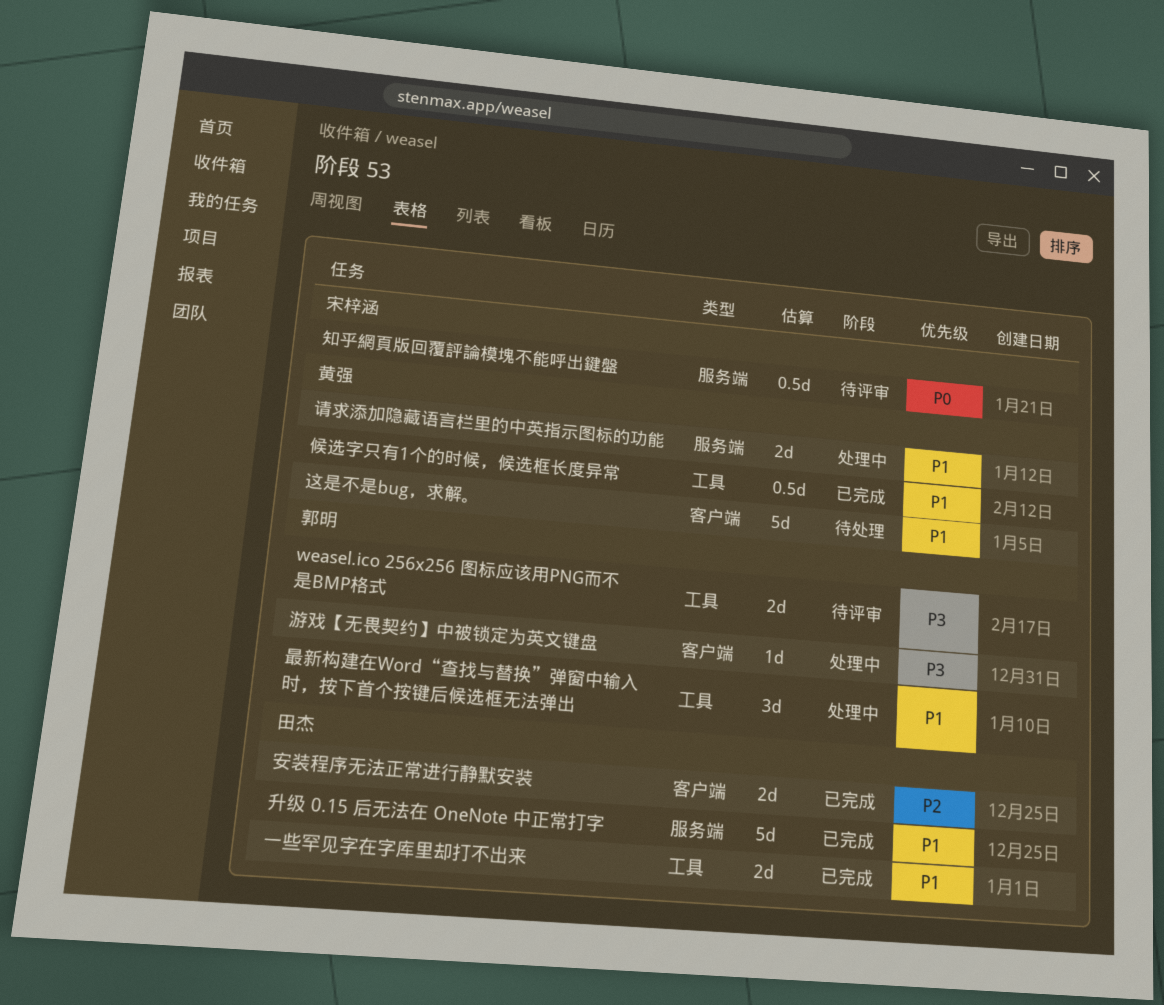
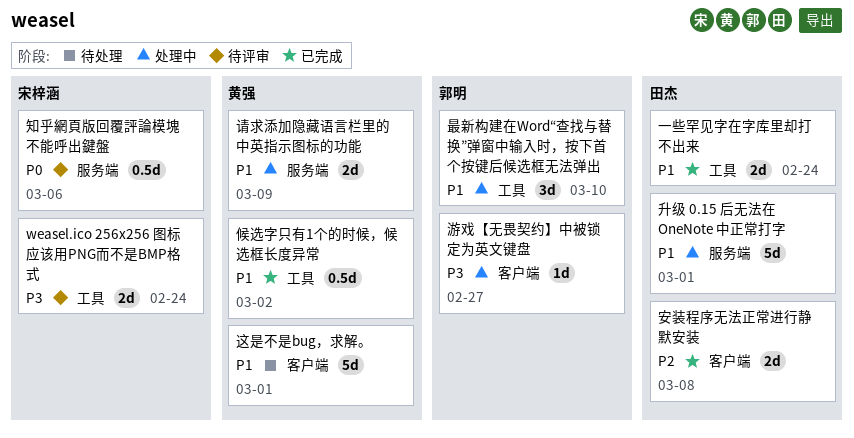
weasel.ico 256x256 图标应该用PNG而不是BMP格式, owner: 郭明 -> 宋梓涵
升级 0.15 后无法在 OneNote 中正常打字, status: 已完成 -> 处理中

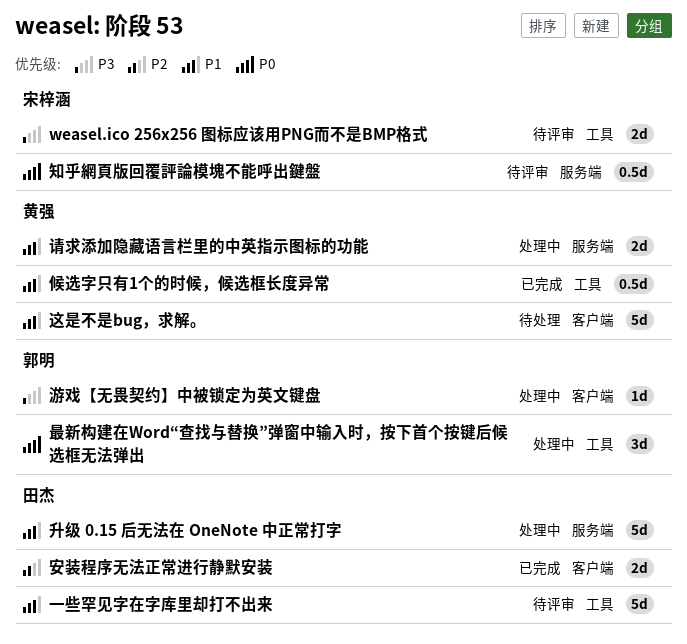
一些罕见字在字库里却打不出来, status: 已完成 -> 待评审
一些罕见字在字库里却打不出来, estimate: 2d -> 5d
最新构建在Word“查找与替换”弹窗中输入时，按下首个按键后候选框无法弹出, priority: P1 -> P0

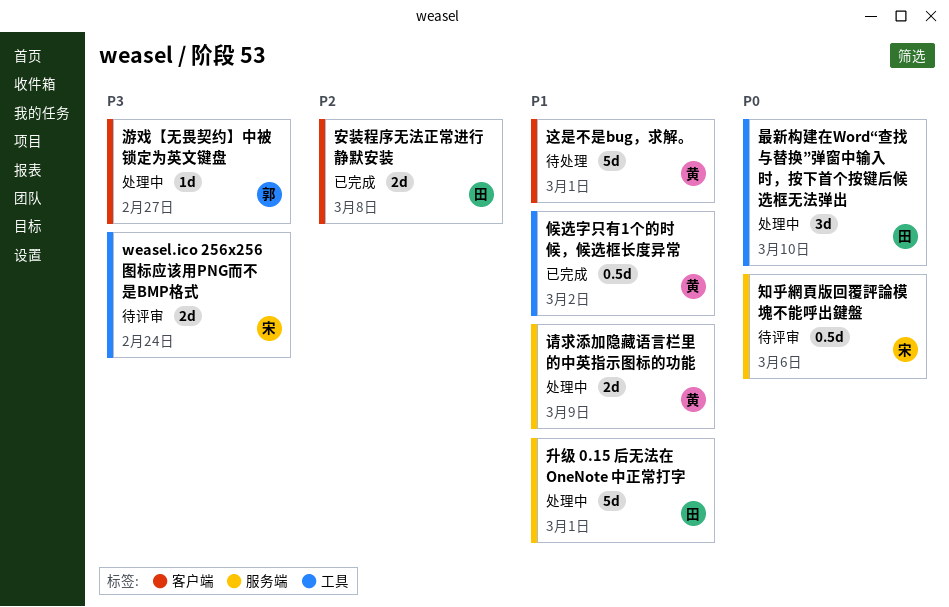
一些罕见字在字库里却打不出来: present -> none
最新构建在Word“查找与替换”弹窗中输入时，按下首个按键后候选框无法弹出, owner: 郭明 -> 田杰

